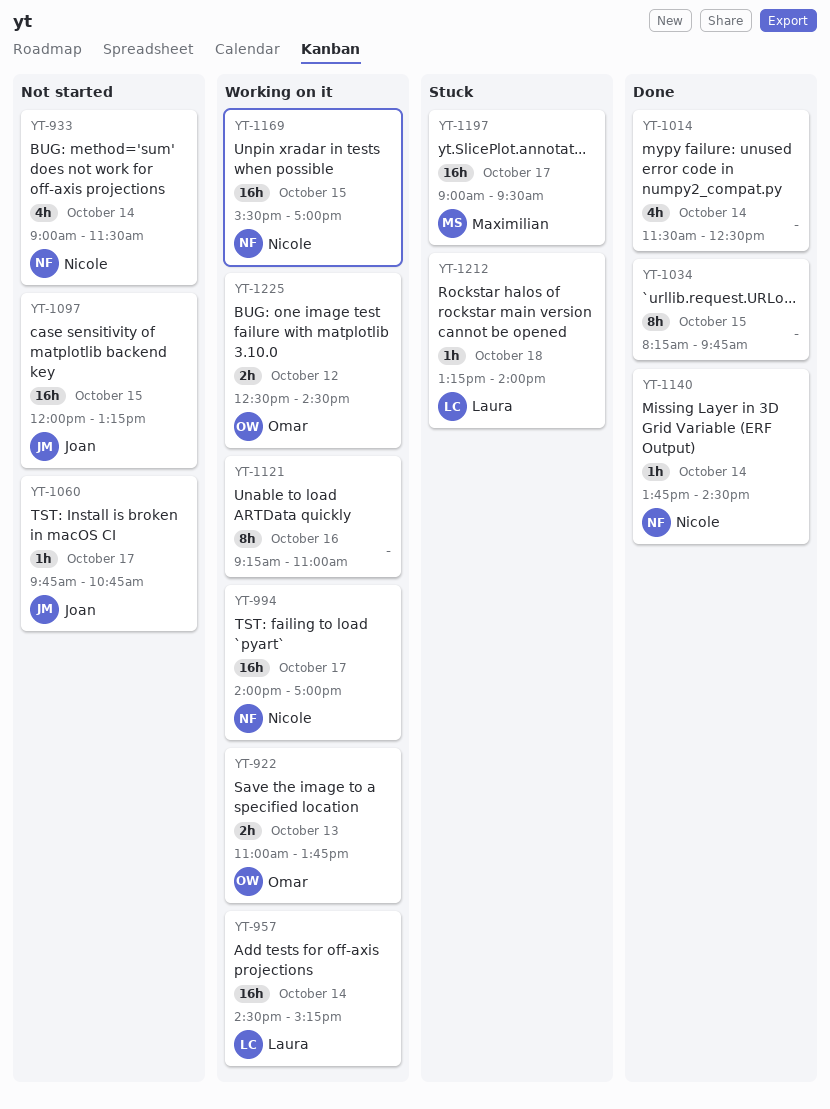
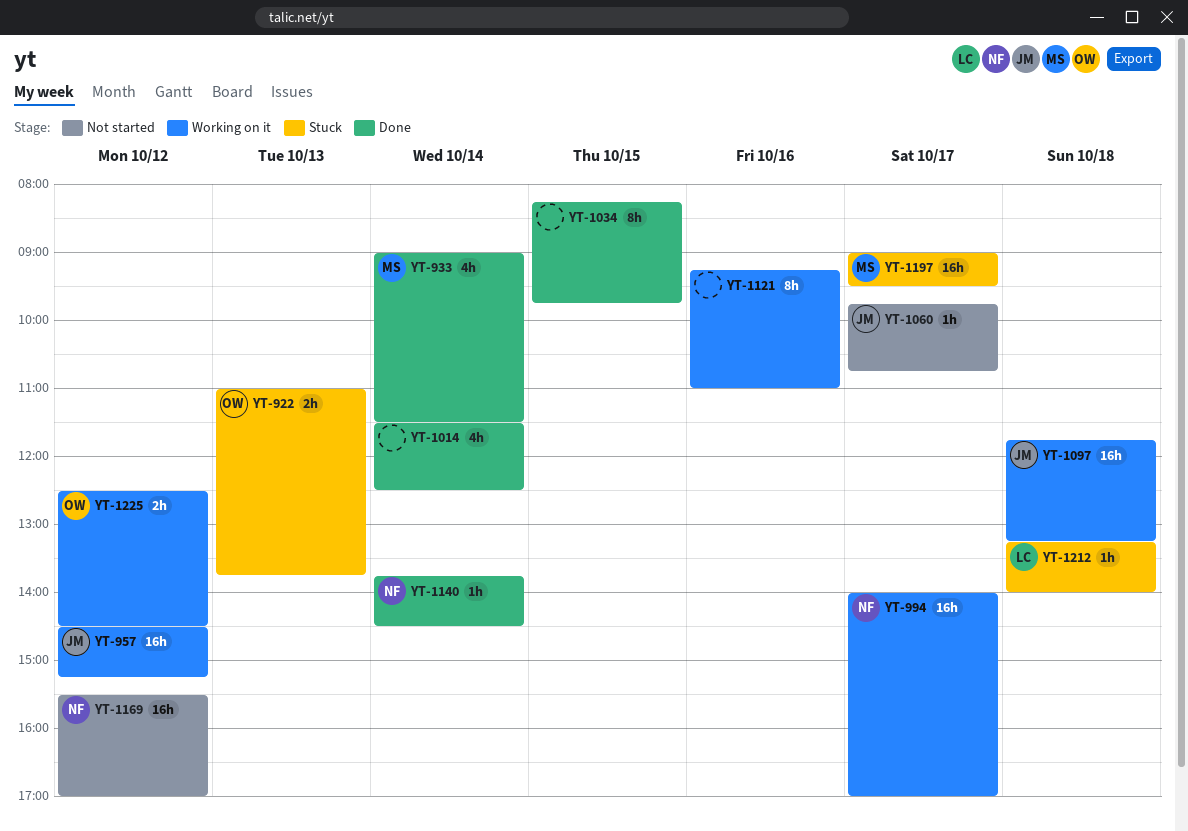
YT-922, status: Working on it -> Stuck
YT-933, status: Not started -> Done
YT-933, owner: Nicole -> Maximilian
YT-957, owner: Laura -> Joan
YT-957, day: Oct 14 -> Oct 12
YT-1097, status: Not started -> Working on it
YT-1097, day: Oct 15 -> Oct 18
YT-1097, begins: 12:00 -> 11:45
YT-1169, status: Working on it -> Not started
YT-1169, day: Oct 15 -> Oct 12

